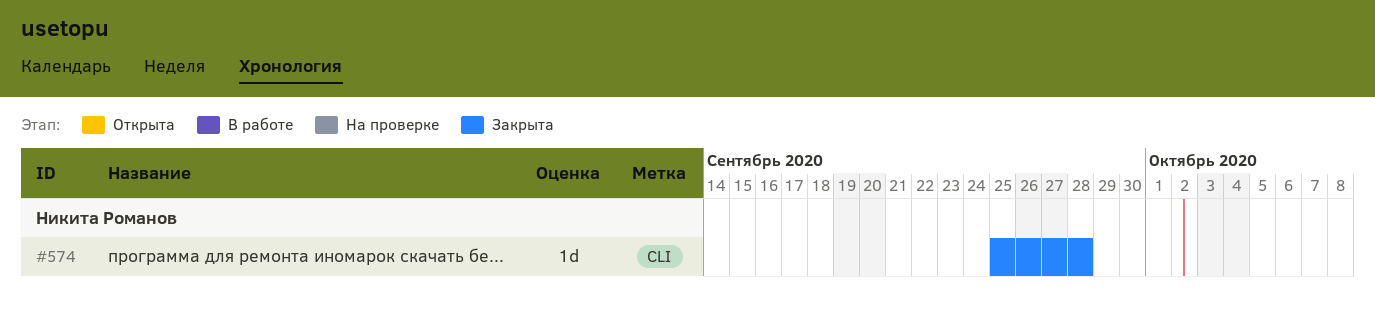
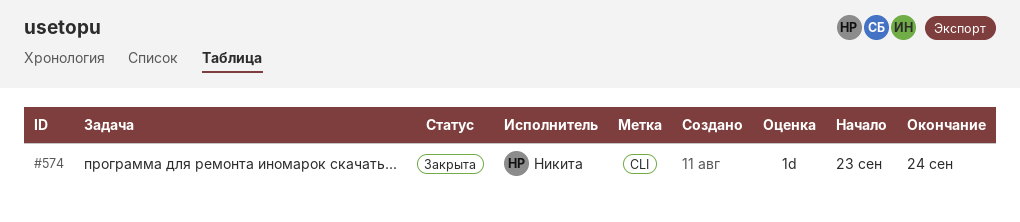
#574, start: Sep 25 -> Sep 23
#574, due: Sep 28 -> Sep 24

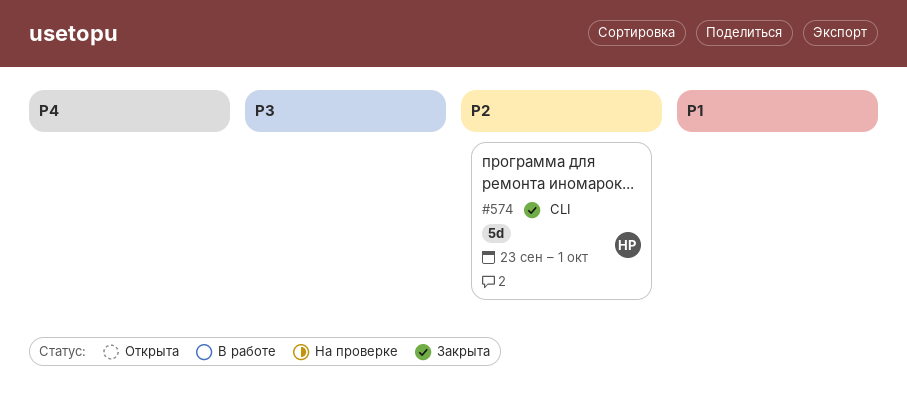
#574, estimate: 1d -> 5d
#574, due: Sep 24 -> Oct 1

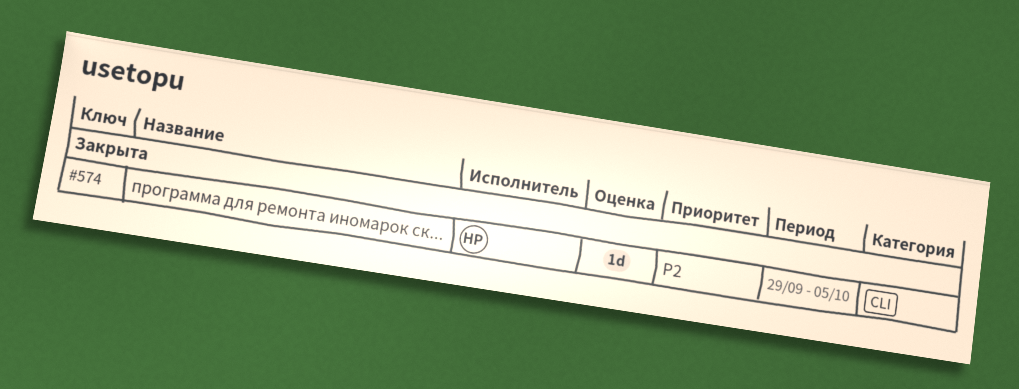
#574, estimate: 5d -> 1d
#574, start: Sep 23 -> Sep 29
#574, due: Oct 1 -> Oct 5

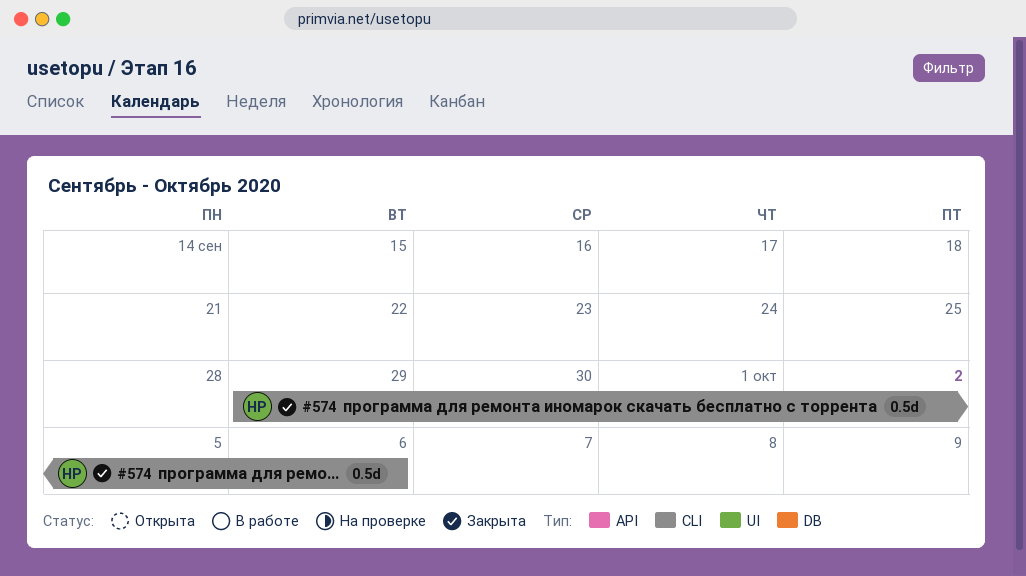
#574, estimate: 1d -> 0.5d
#574, due: Oct 5 -> Oct 6

